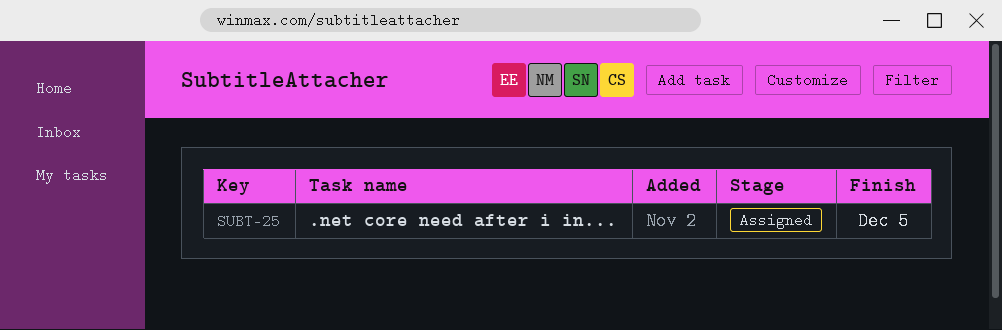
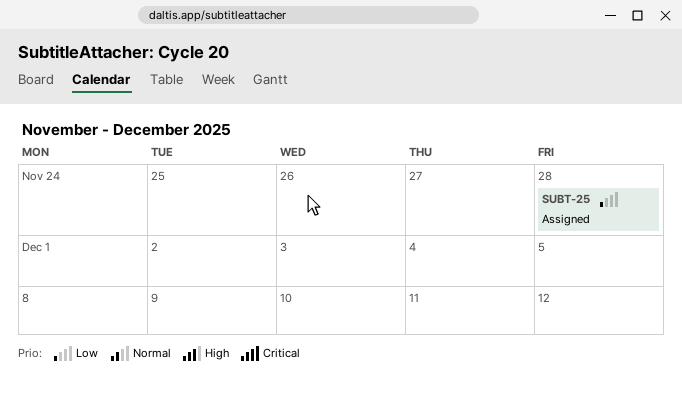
SUBT-25, due: Dec 5 -> Nov 28

